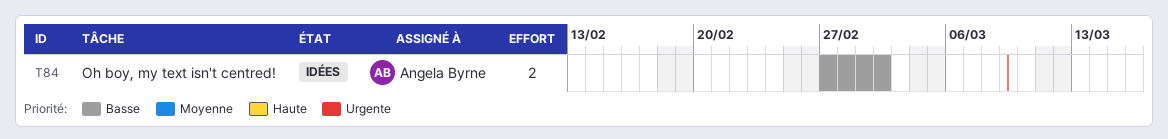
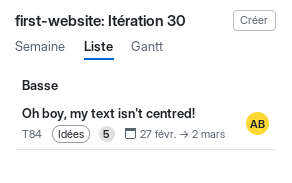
T84, estimate: 2 -> 5

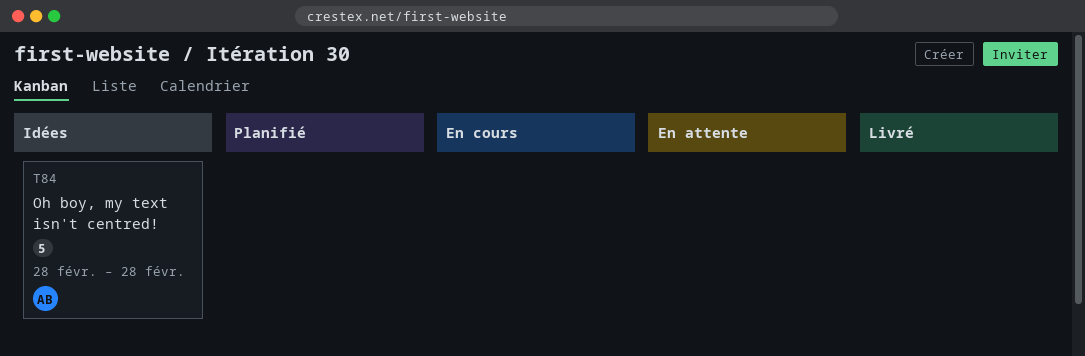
T84, start: Feb 27 -> Feb 28
T84, due: Mar 2 -> Feb 28

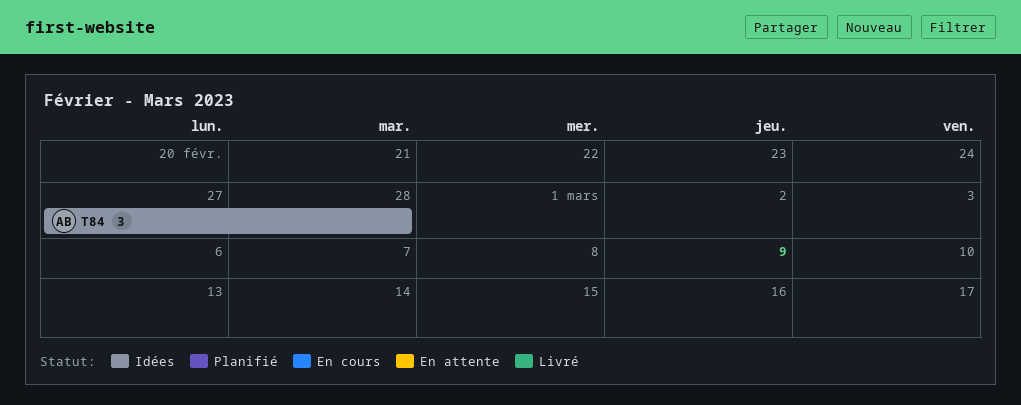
T84, estimate: 5 -> 3
T84, start: Feb 28 -> Feb 27

